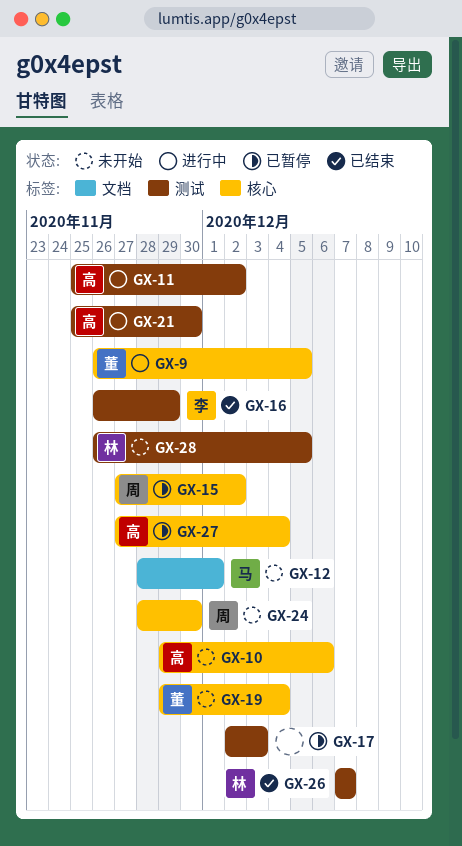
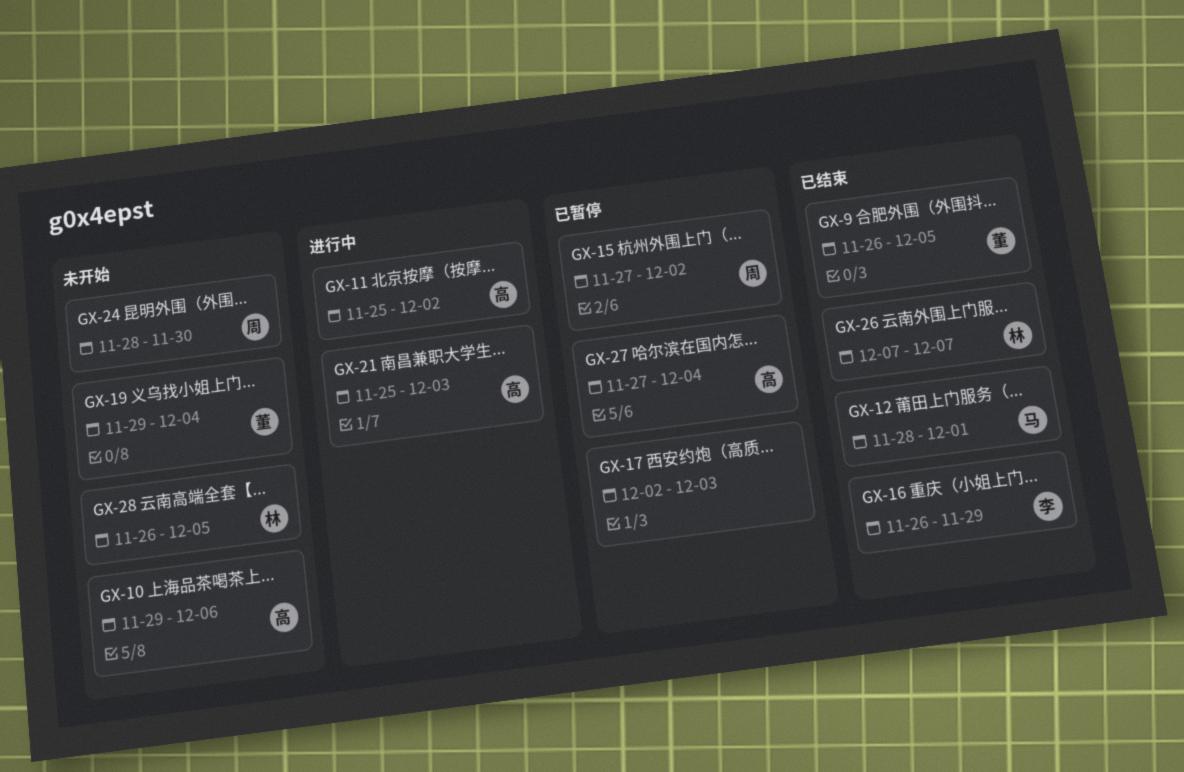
GX-9, status: 进行中 -> 已结束
GX-12, status: 未开始 -> 已结束
GX-21, due: Nov 30 -> Dec 3

